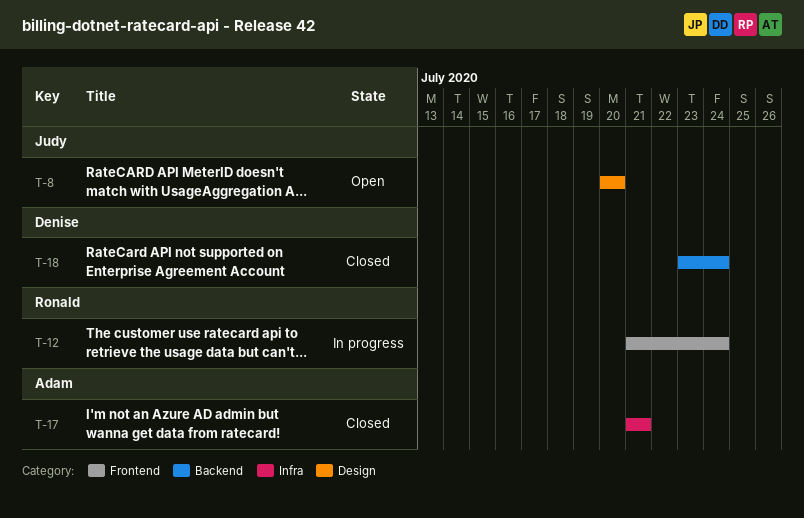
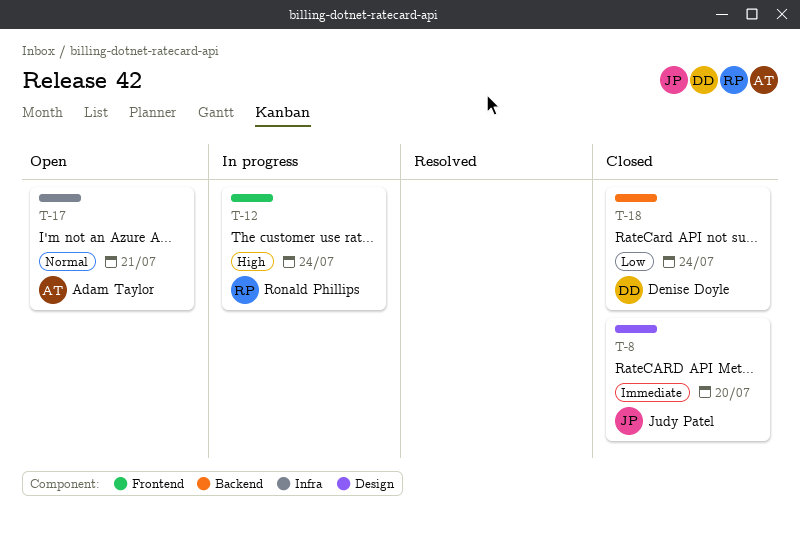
T-8, status: Open -> Closed
T-17, status: Closed -> Open

